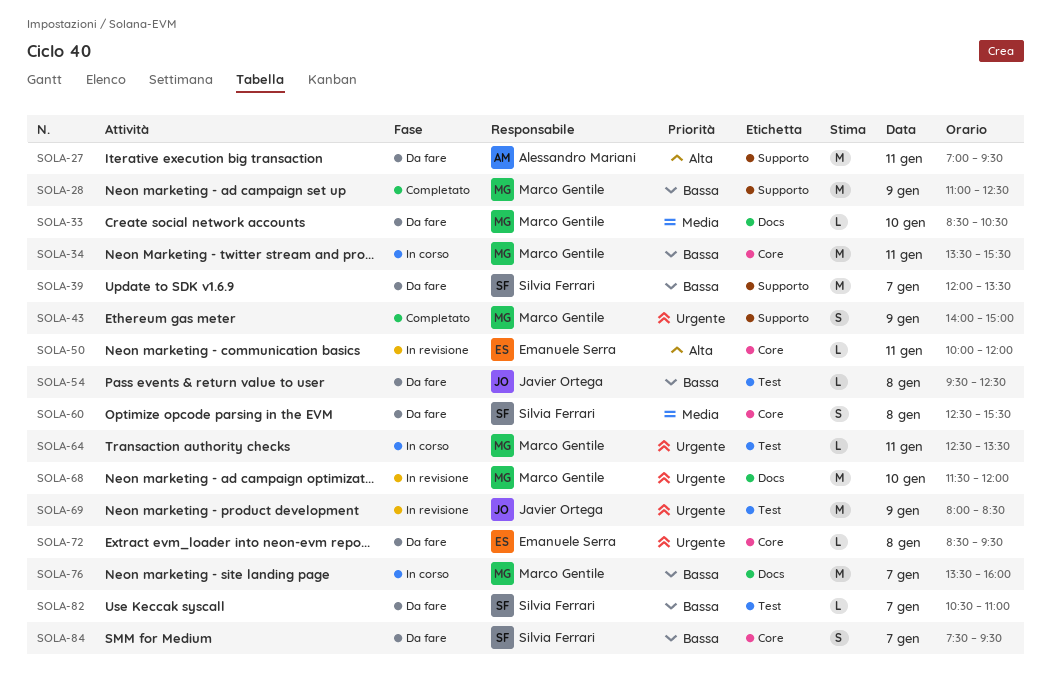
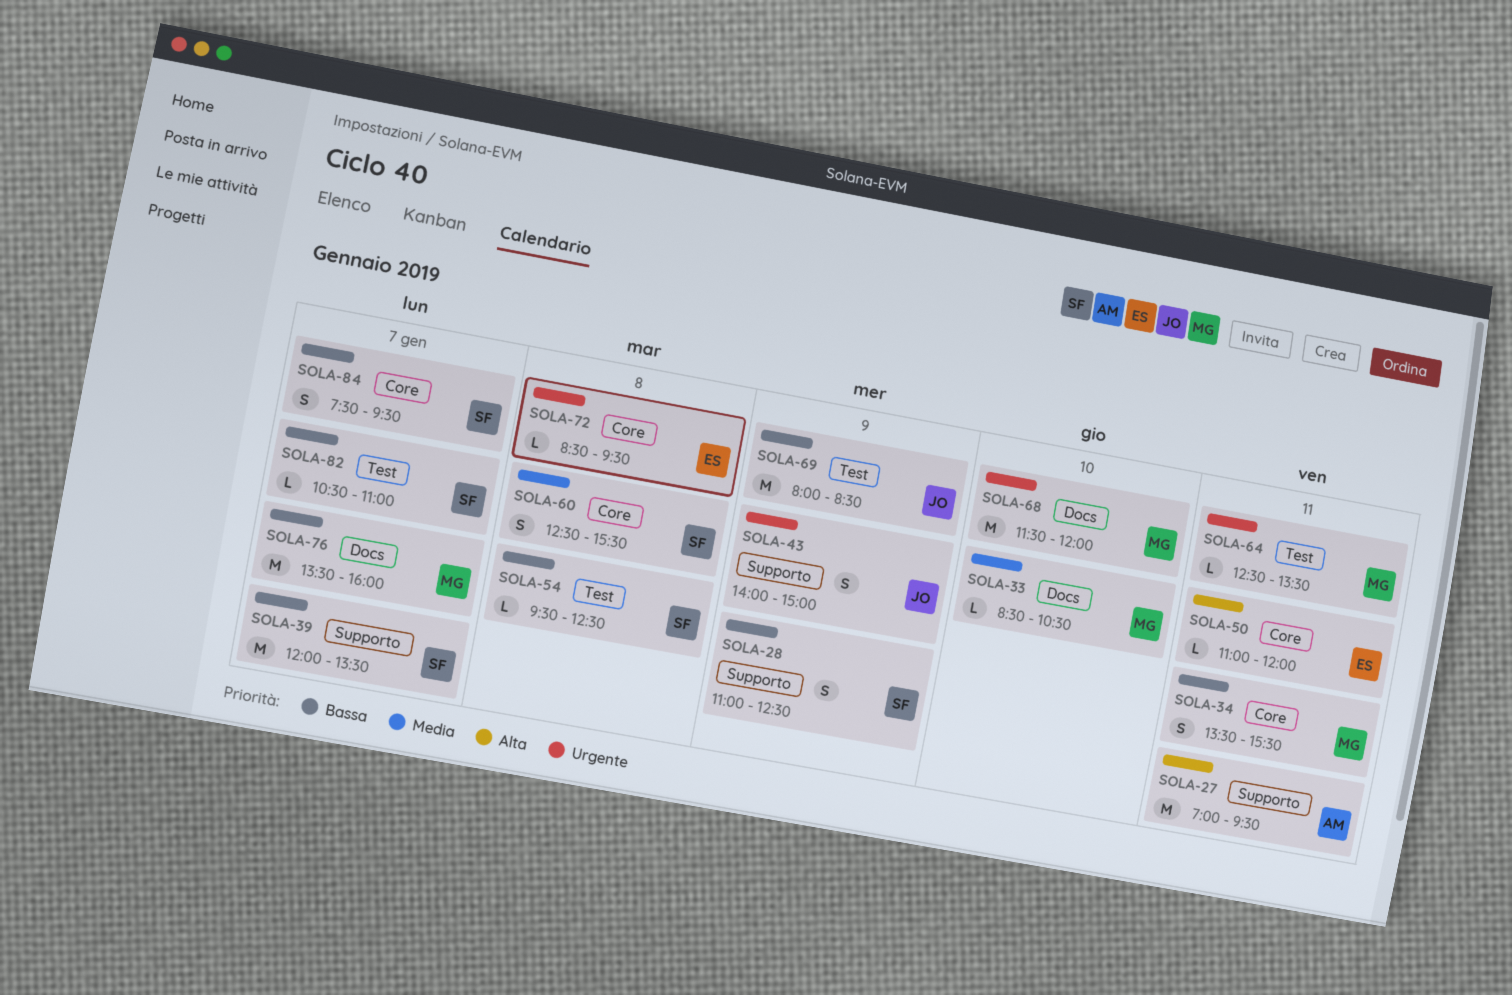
SOLA-28, owner: Marco Gentile -> Silvia Ferrari
SOLA-28, estimate: M -> S
SOLA-34, estimate: M -> S
SOLA-43, owner: Marco Gentile -> Javier Ortega
SOLA-50, begins: 10:00 -> 11:00
SOLA-54, owner: Javier Ortega -> Silvia Ferrari
SOLA-69, priority: Urgente -> Bassa

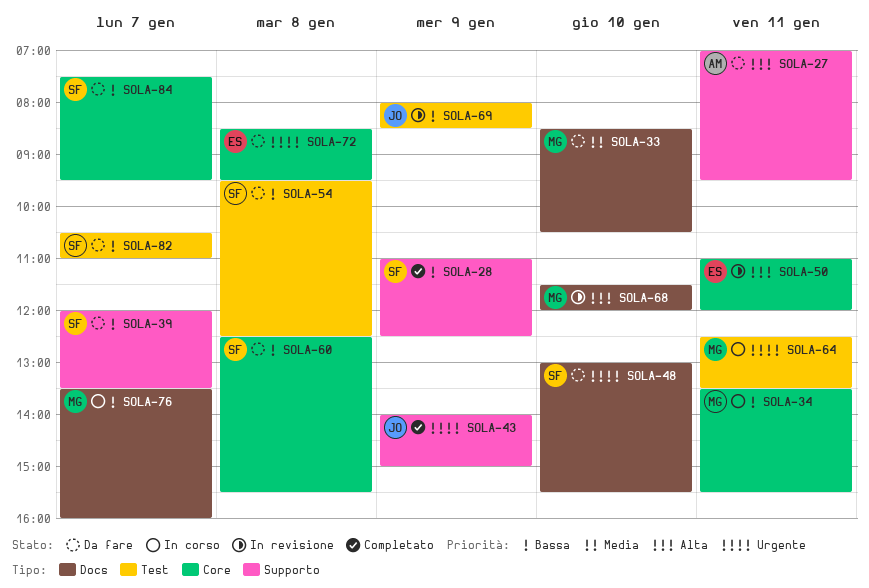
SOLA-48: none -> present
SOLA-60, priority: Media -> Bassa
SOLA-68, priority: Urgente -> Alta

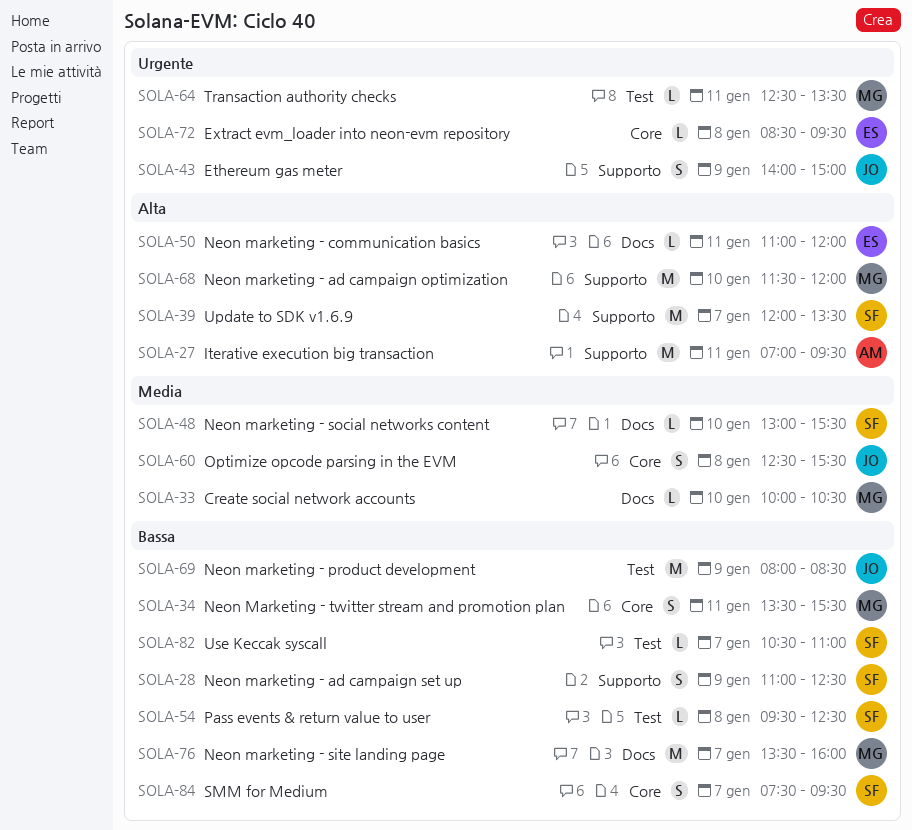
SOLA-33, begins: 08:30 -> 10:00
SOLA-39, priority: Bassa -> Alta
SOLA-48, priority: Urgente -> Media
SOLA-50, label: Core -> Docs
SOLA-60, owner: SF -> JO
SOLA-60, priority: Bassa -> Media
SOLA-68, label: Docs -> Supporto

